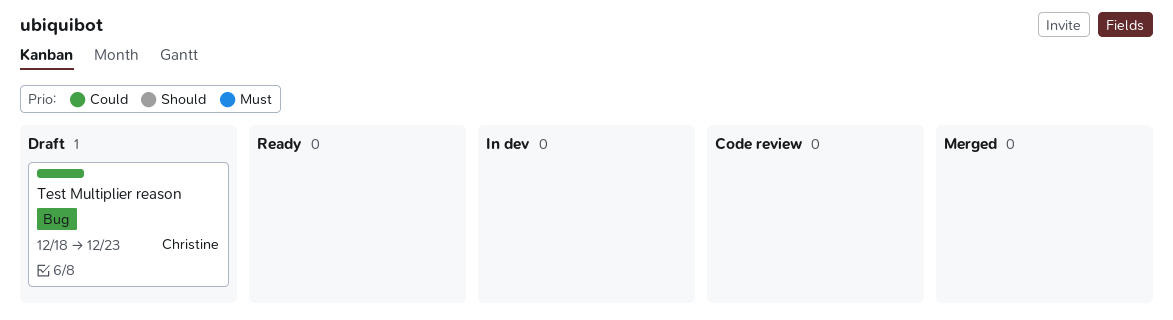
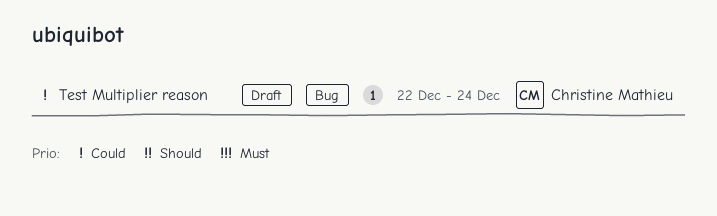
Test Multiplier reason, start: Dec 18 -> Dec 22
Test Multiplier reason, due: Dec 23 -> Dec 24

